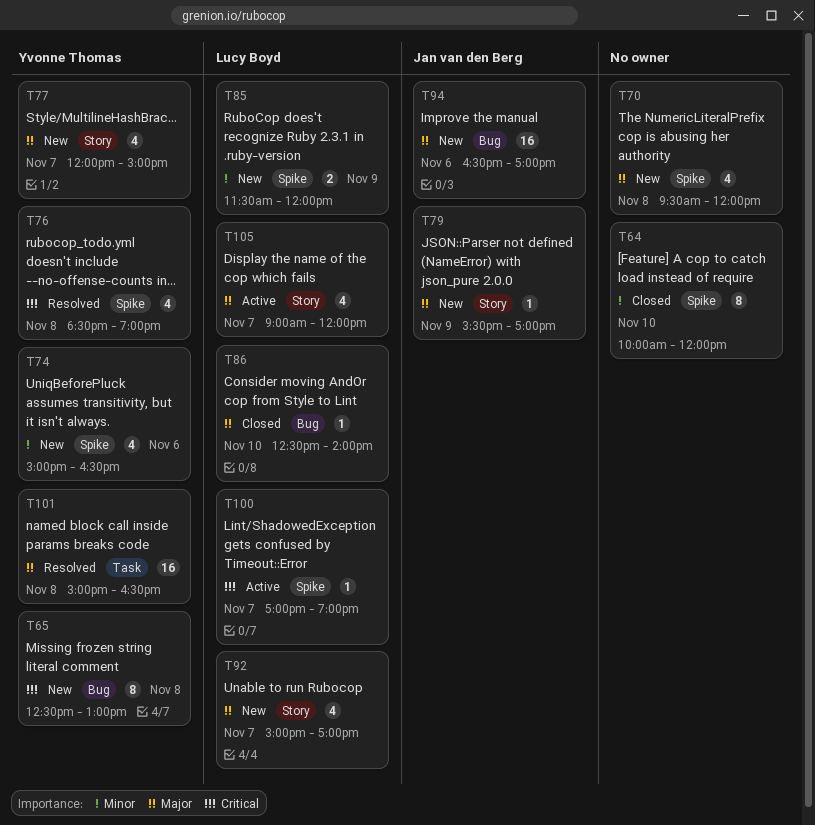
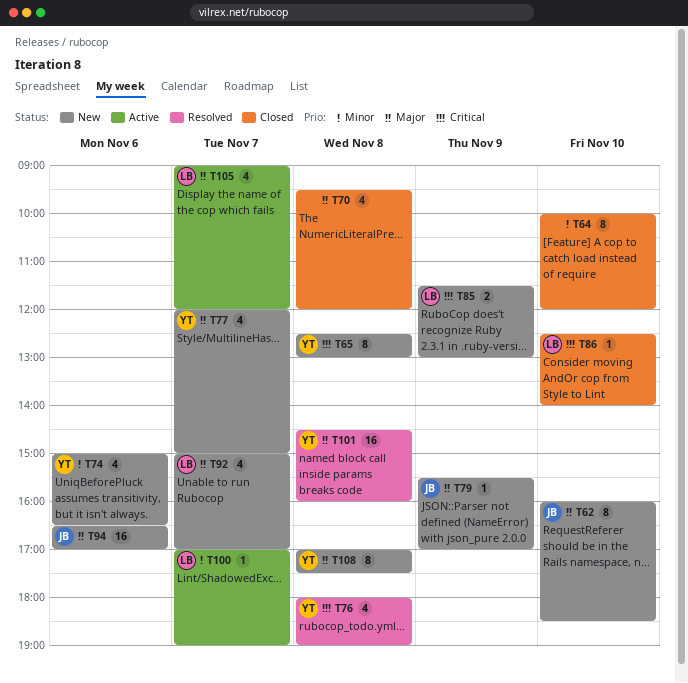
T62: none -> present
T70, status: New -> Closed
T76, begins: 18:30 -> 18:00
T85, priority: Minor -> Critical
T85, ends: 12:00 -> 13:00
T86, priority: Major -> Critical
T100, priority: Critical -> Minor
T101, begins: 15:00 -> 14:30
T101, ends: 16:30 -> 16:00
T108: none -> present

